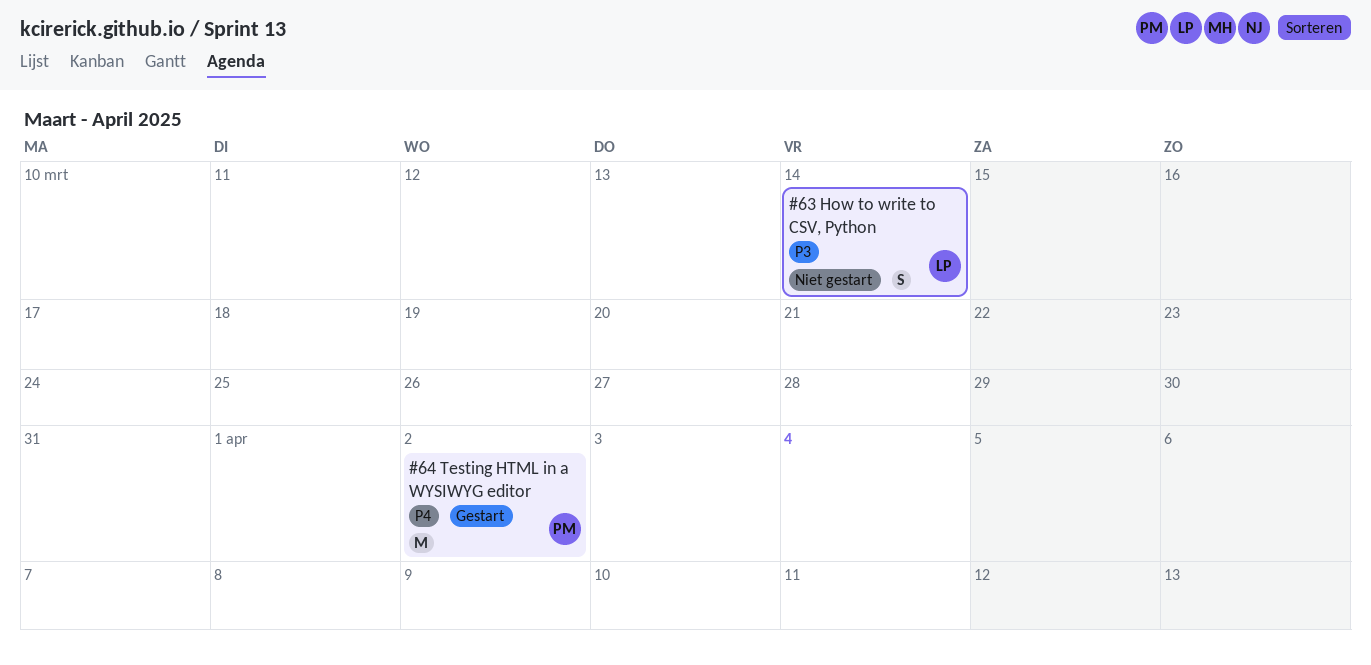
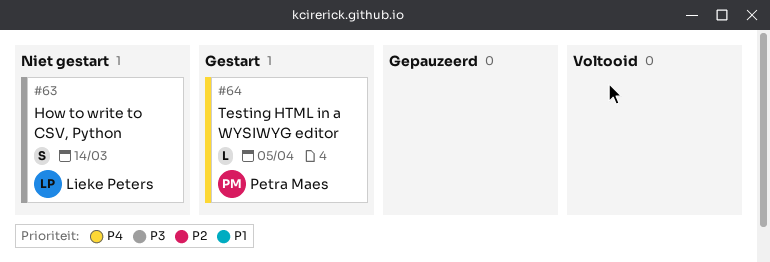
#64, estimate: M -> L
#64, due: Apr 2 -> Apr 5

